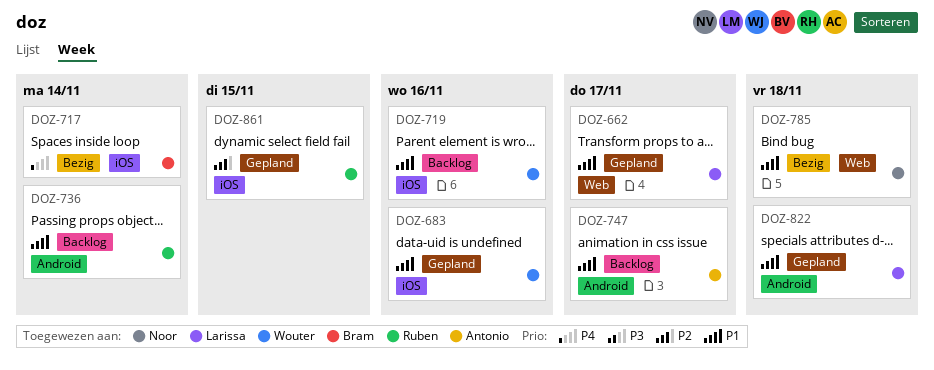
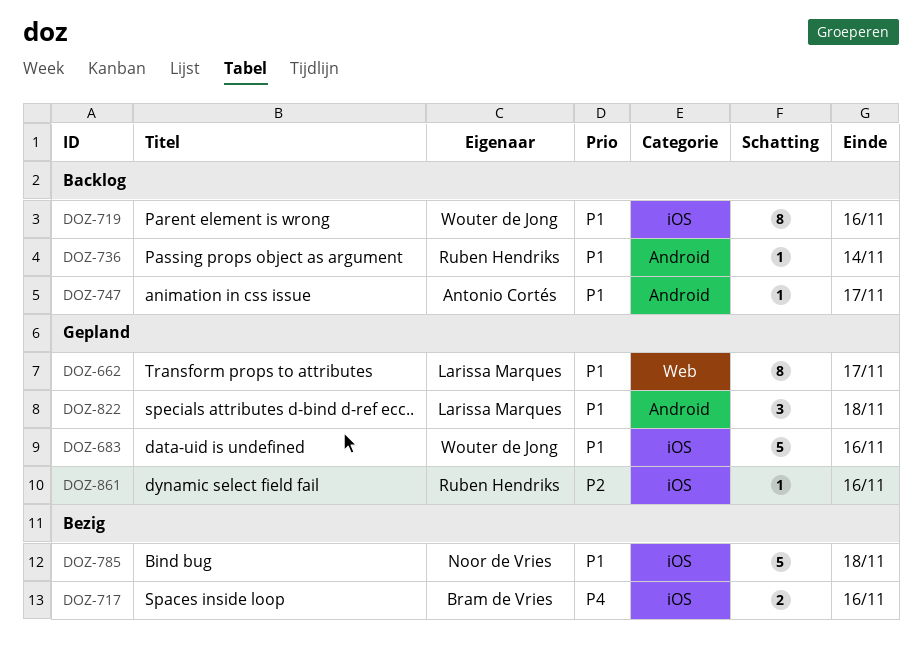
DOZ-717, due: Nov 14 -> Nov 16
DOZ-785, label: Web -> iOS
DOZ-861, due: Nov 15 -> Nov 16

